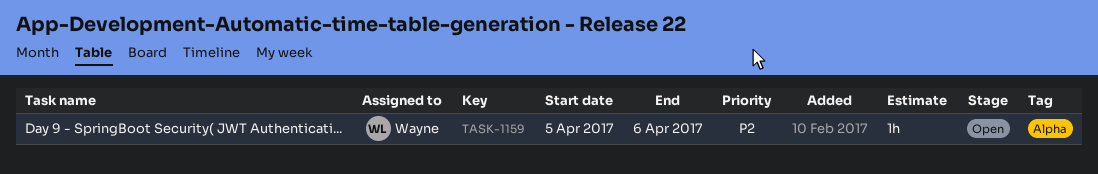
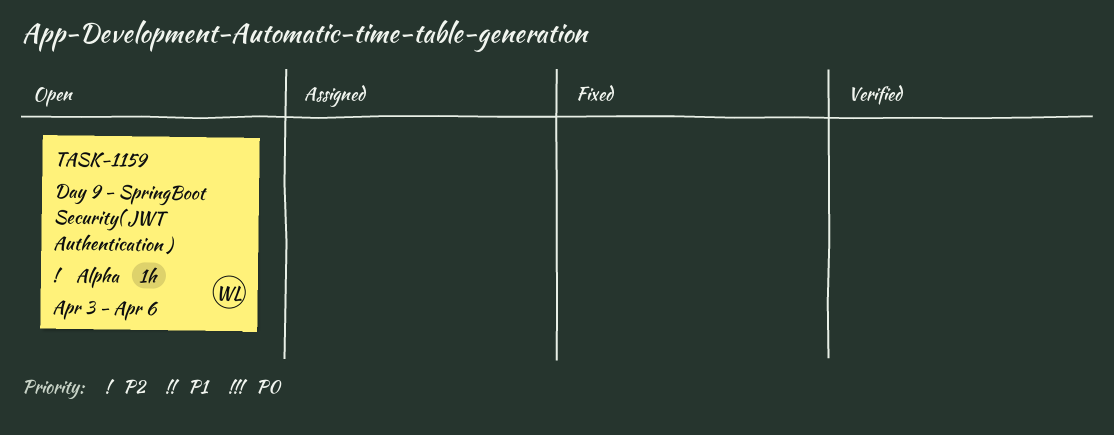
TASK-1159, start: Apr 5 -> Apr 3

